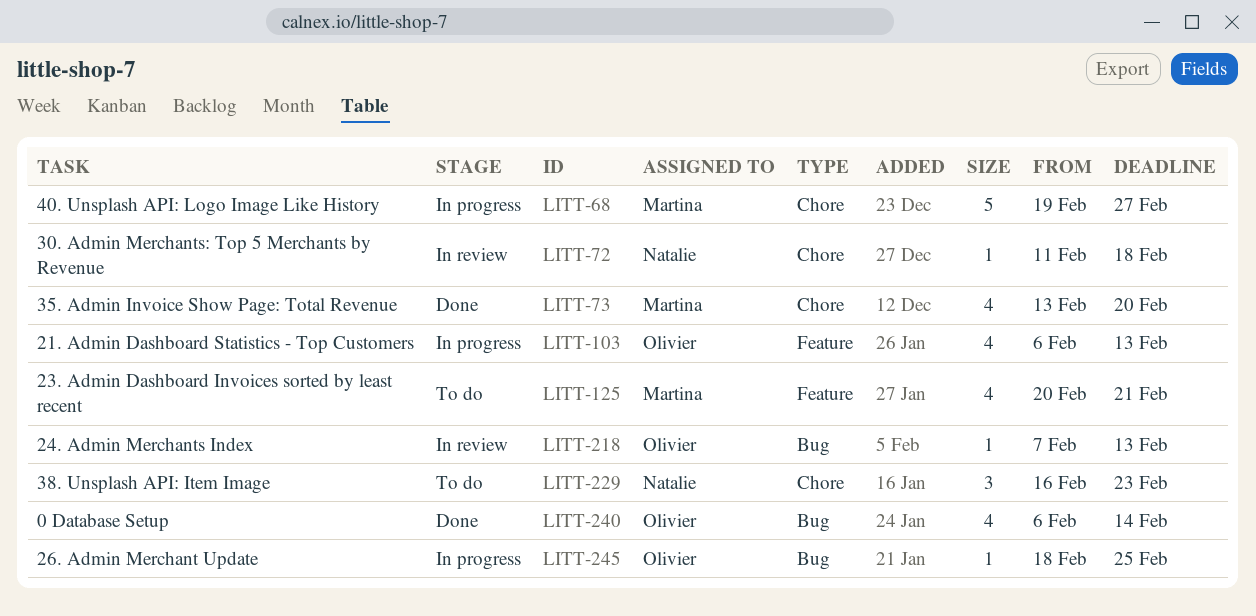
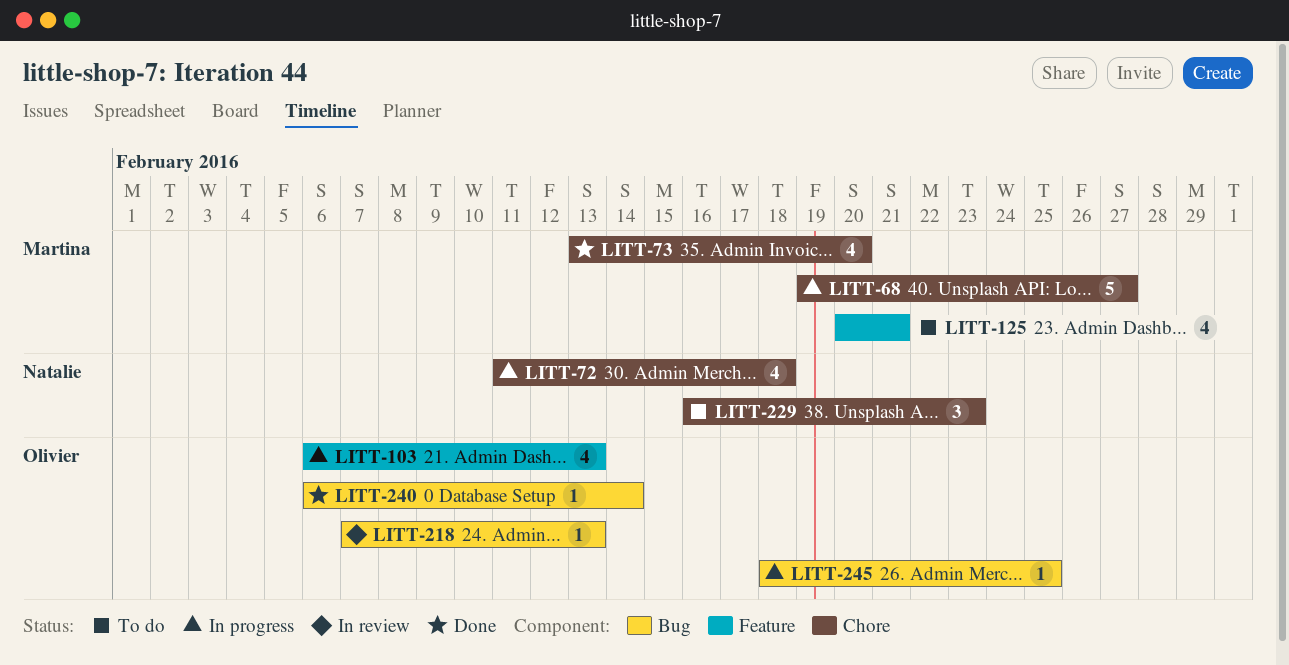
LITT-72, status: In review -> In progress
LITT-72, estimate: 1 -> 4
LITT-240, estimate: 4 -> 1

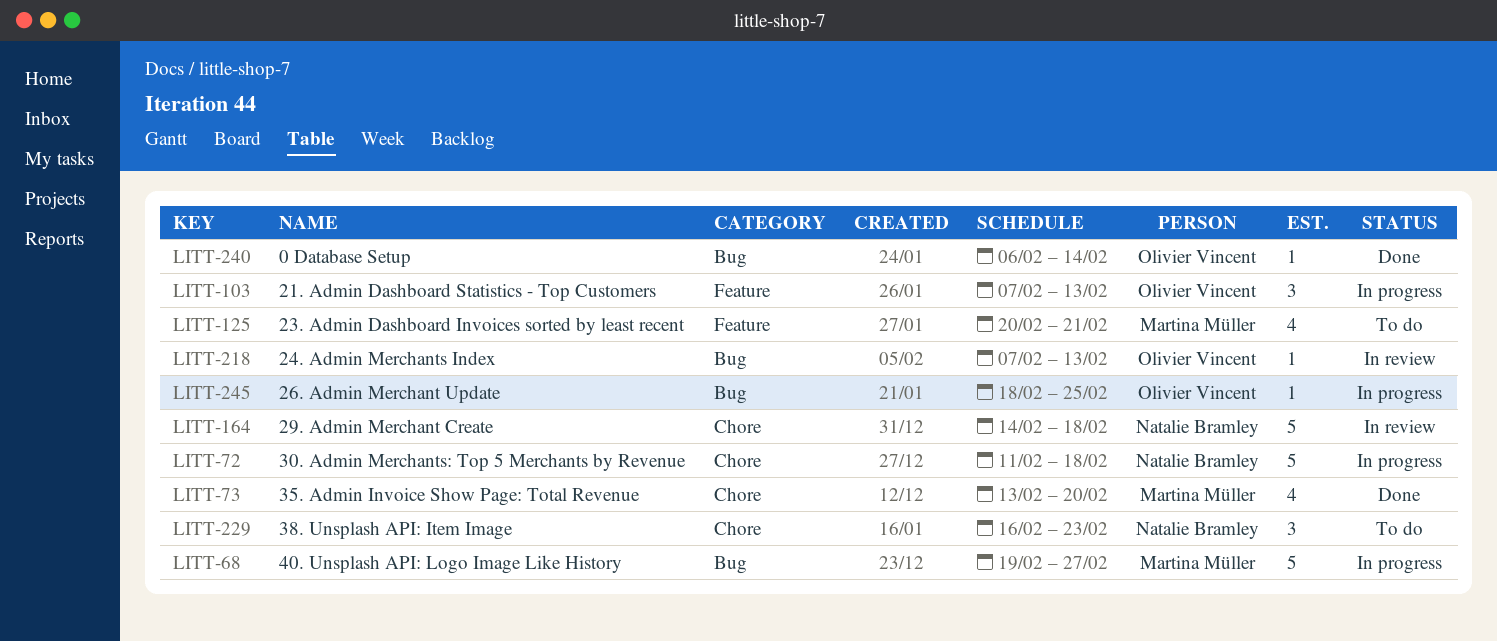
LITT-68, label: Chore -> Bug
LITT-72, estimate: 4 -> 5
LITT-103, estimate: 4 -> 3
LITT-103, start: Feb 6 -> Feb 7
LITT-164: none -> present

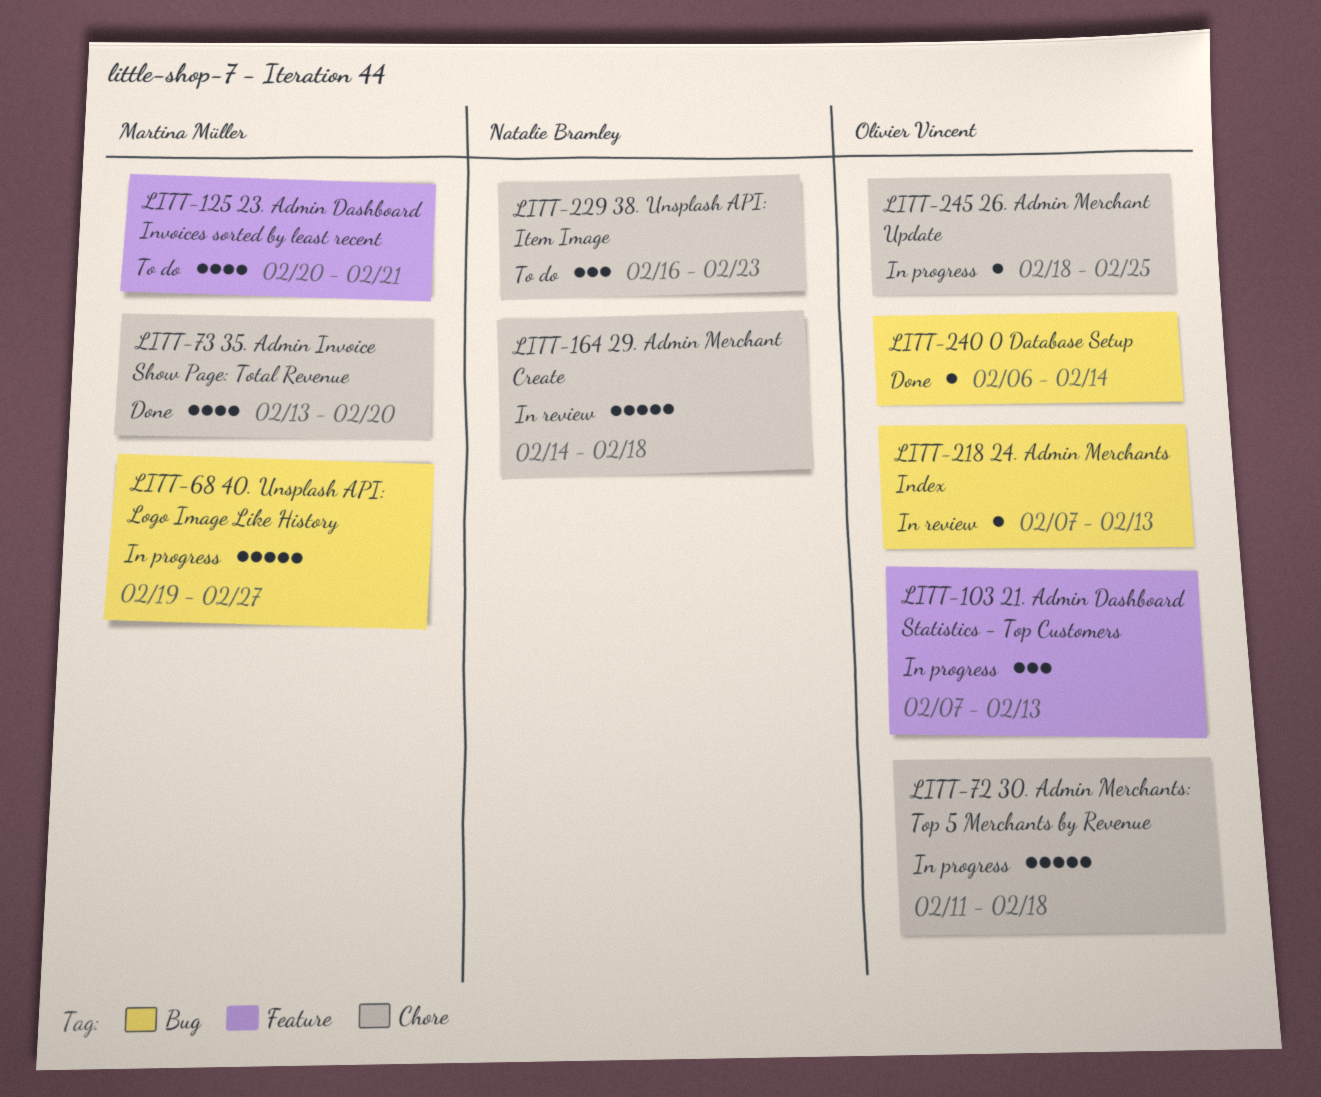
LITT-72, owner: Natalie Bramley -> Olivier Vincent
LITT-245, label: Bug -> Chore

